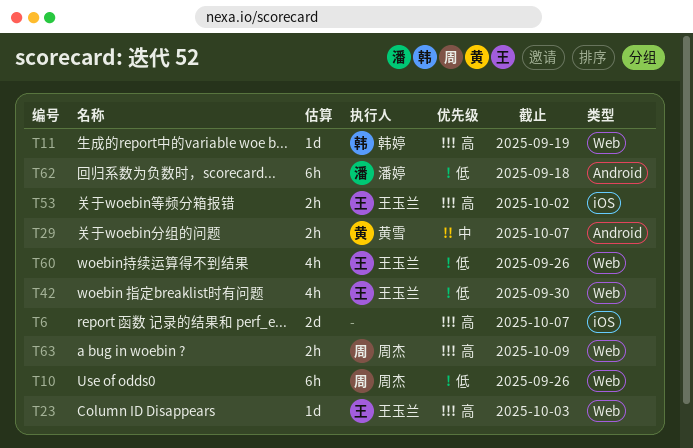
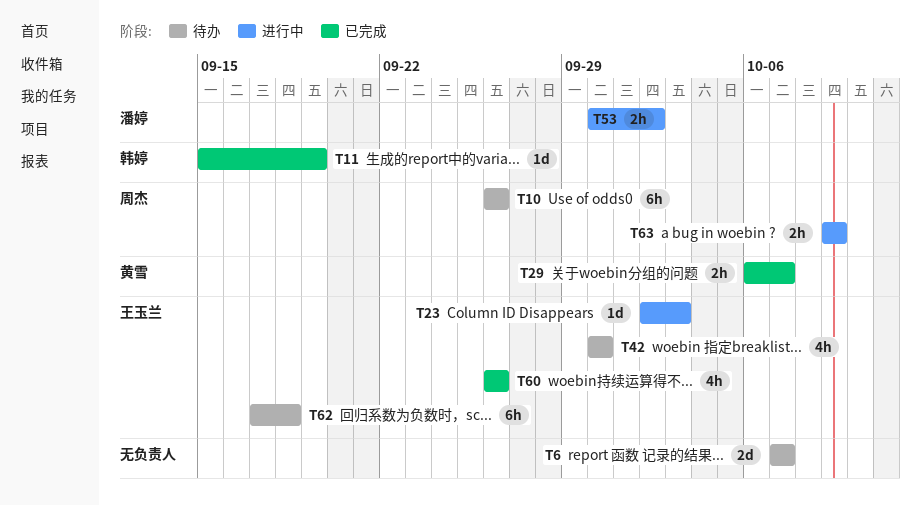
T53, owner: 王玉兰 -> 潘婷
T62, owner: 潘婷 -> 王玉兰

